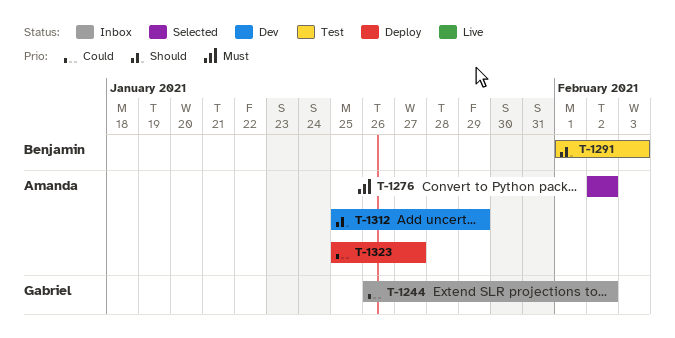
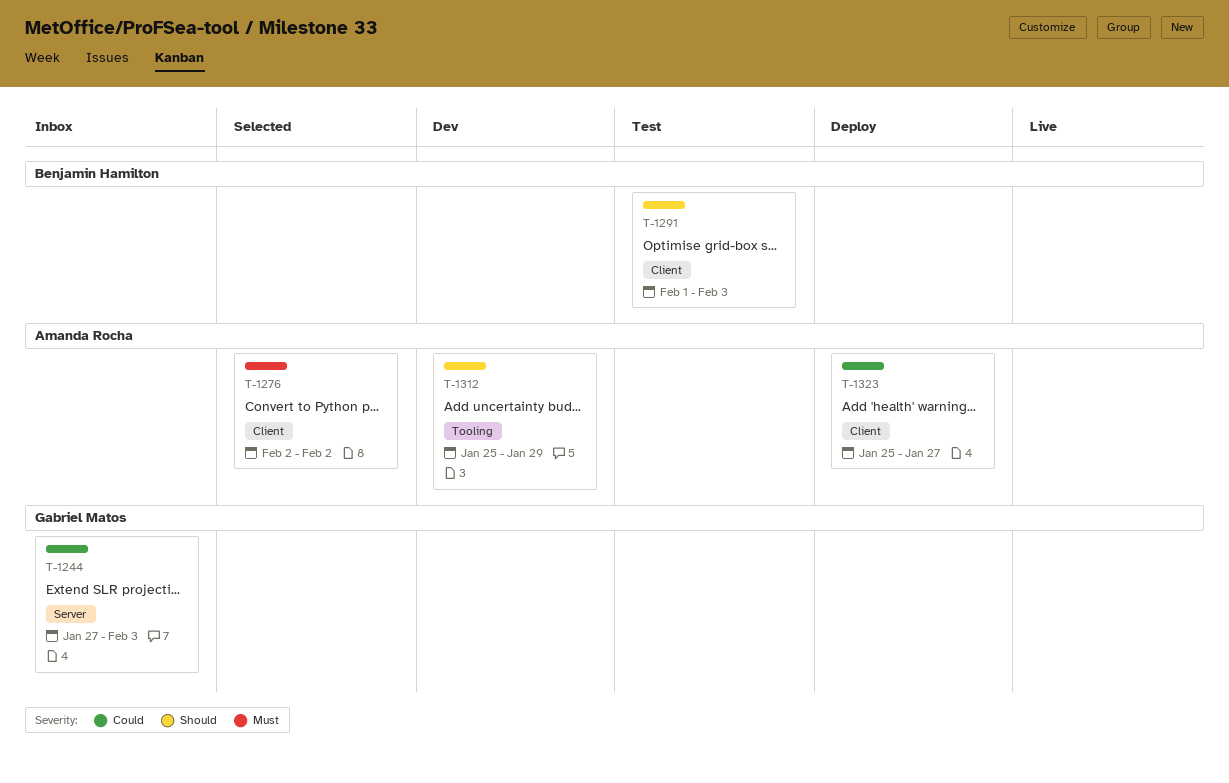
T-1244, start: Jan 26 -> Jan 27
T-1244, due: Feb 2 -> Feb 3

